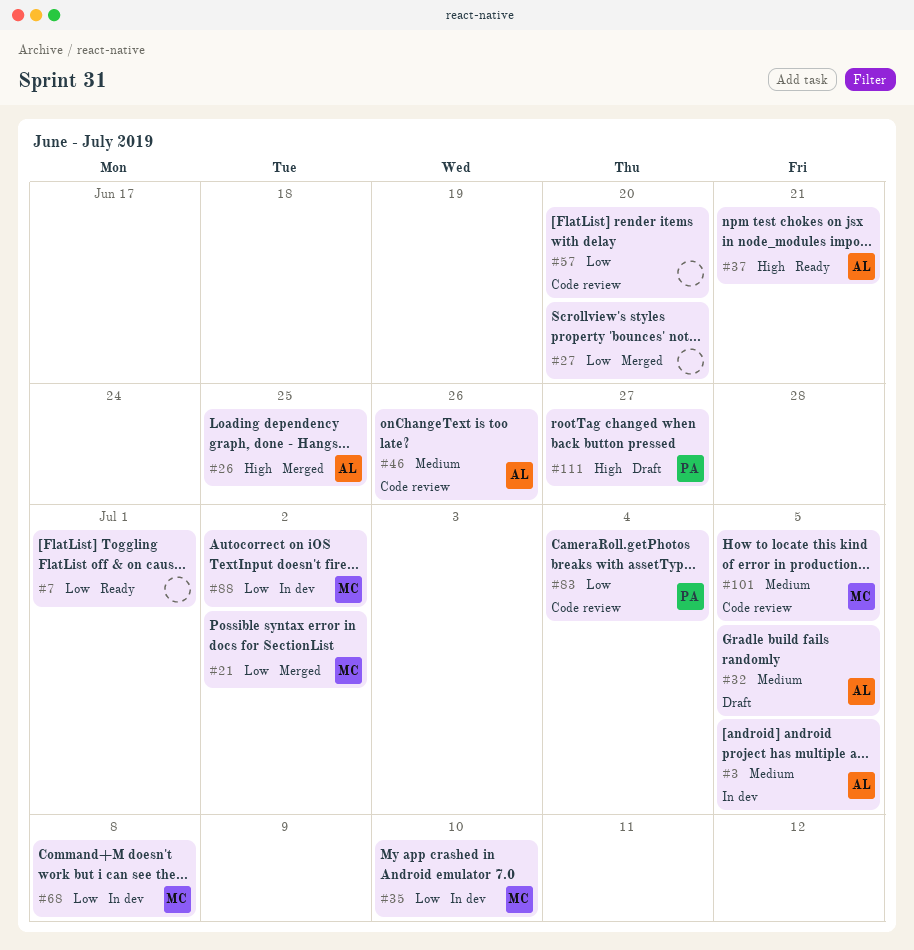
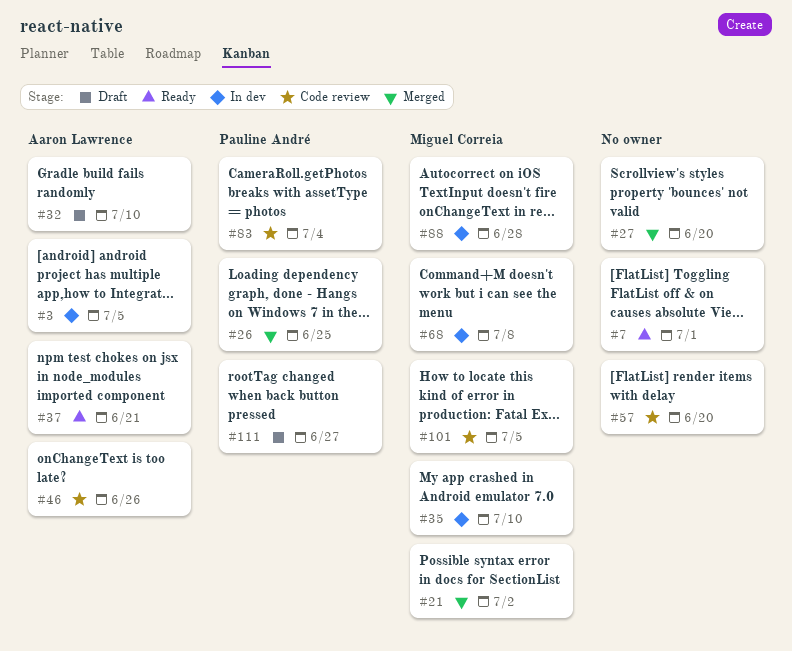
#26, owner: Aaron Lawrence -> Pauline André
#32, due: Jul 5 -> Jul 10
#88, due: Jul 2 -> Jun 28

